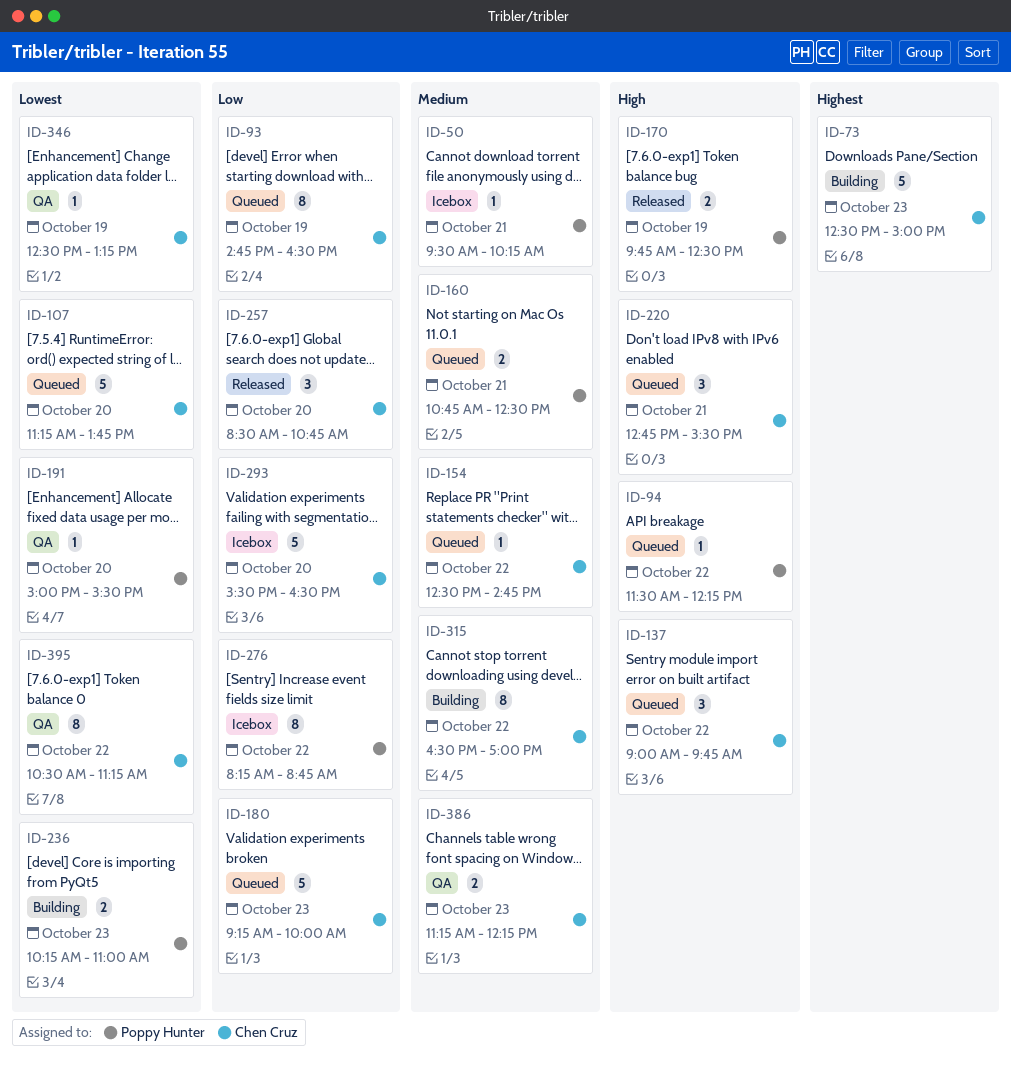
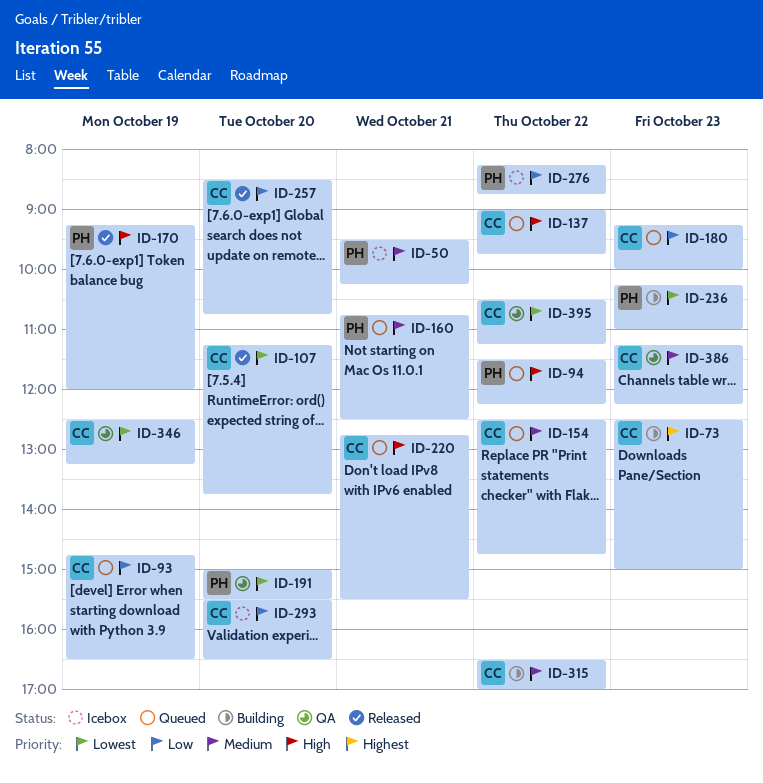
ID-107, status: Queued -> Released
ID-170, begins: 09:45 -> 09:15
ID-170, ends: 12:30 -> 12:00

